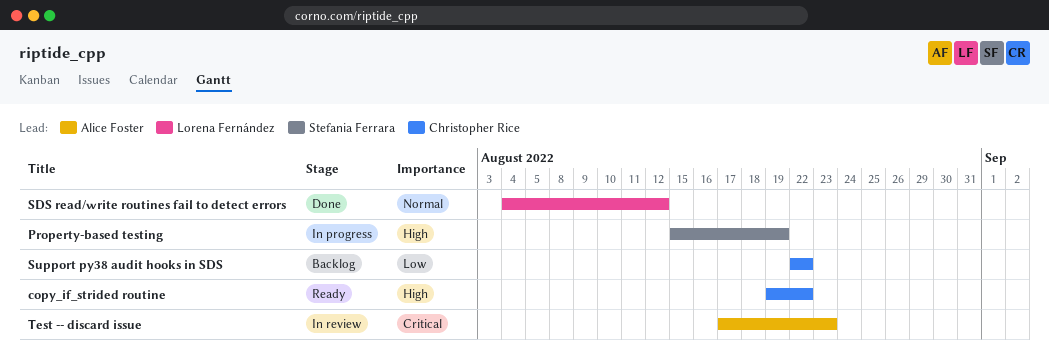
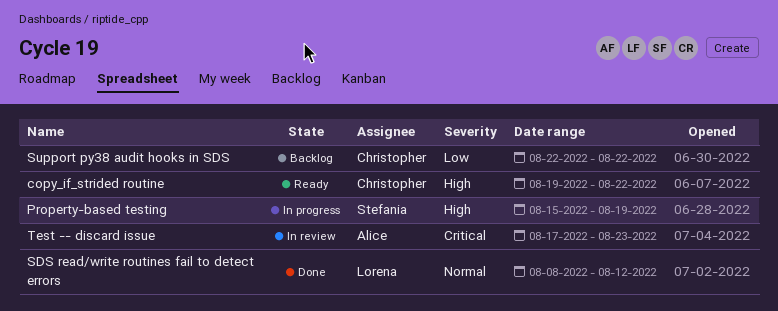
SDS read/write routines fail to detect errors, start: Aug 4 -> Aug 8

